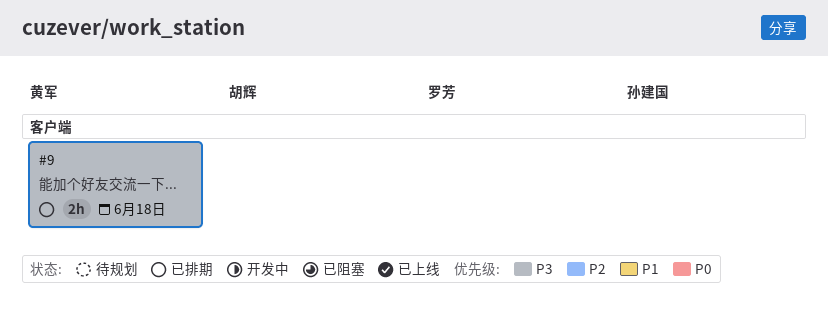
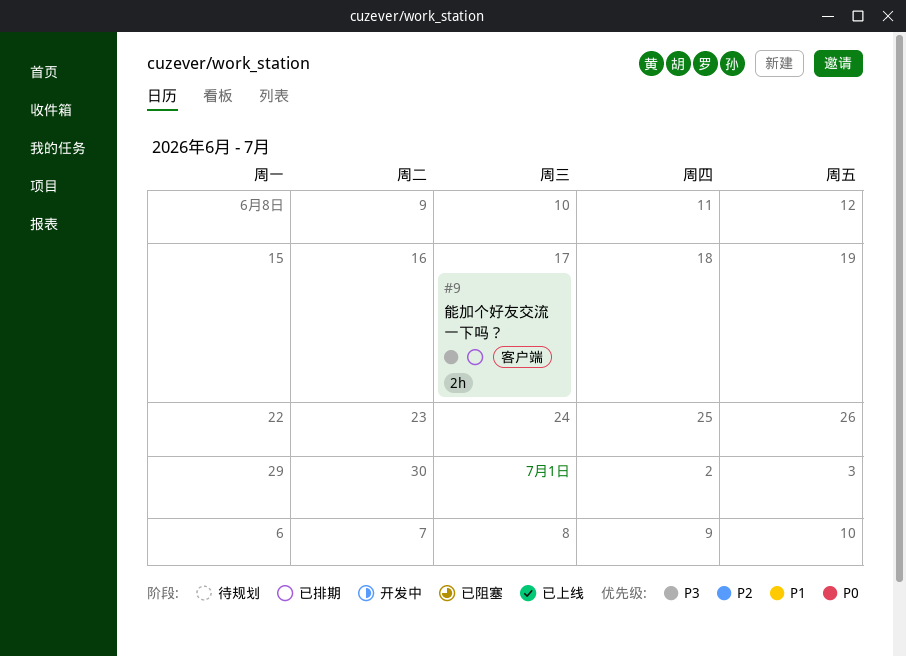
#9, due: Jun 18 -> Jun 17

